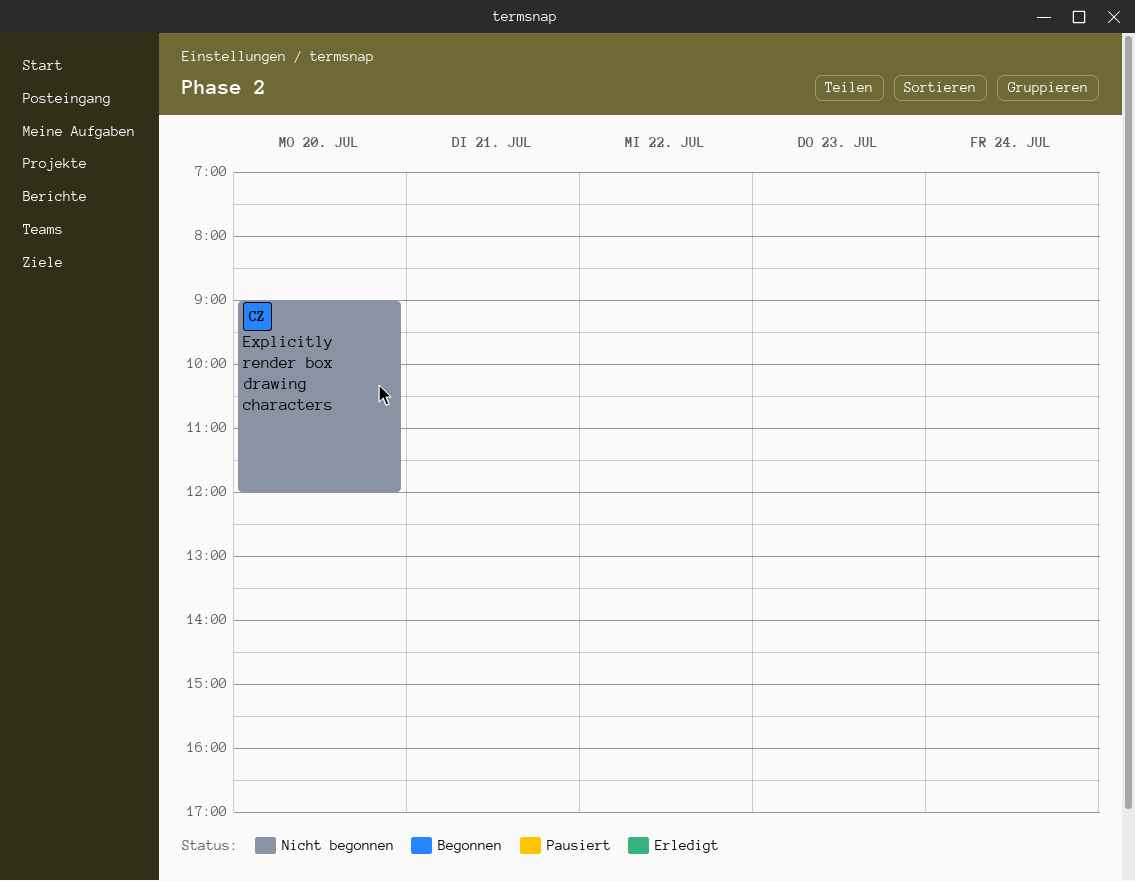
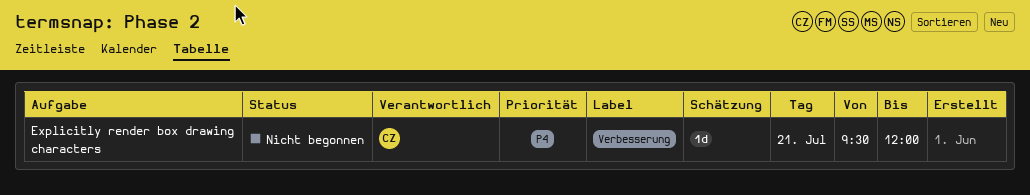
Explicitly render box drawing characters, day: Jul 20 -> Jul 21
Explicitly render box drawing characters, begins: 09:00 -> 09:30

